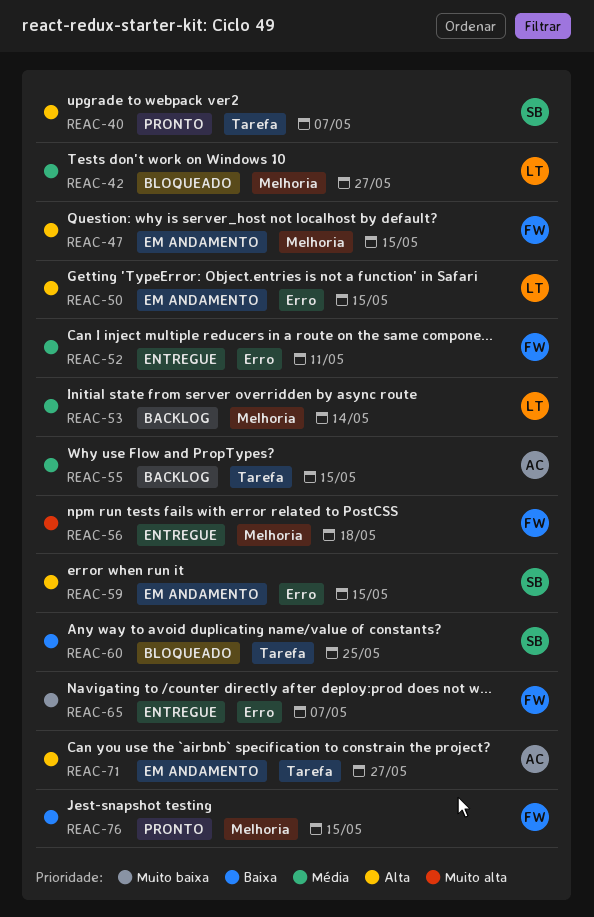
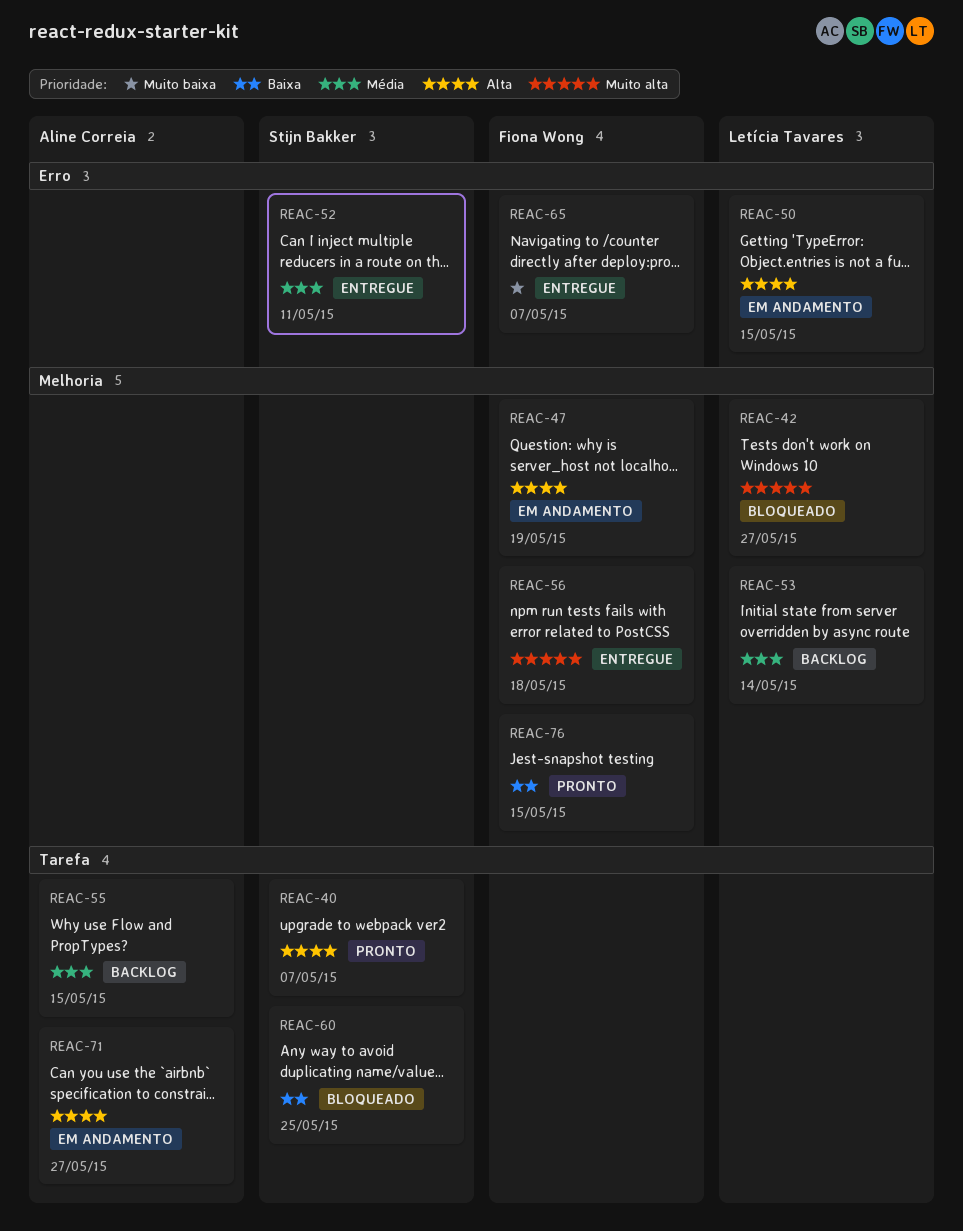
REAC-42, priority: Média -> Muito alta
REAC-47, due: May 15 -> May 19
REAC-52, owner: Fiona Wong -> Stijn Bakker
REAC-59: present -> none

